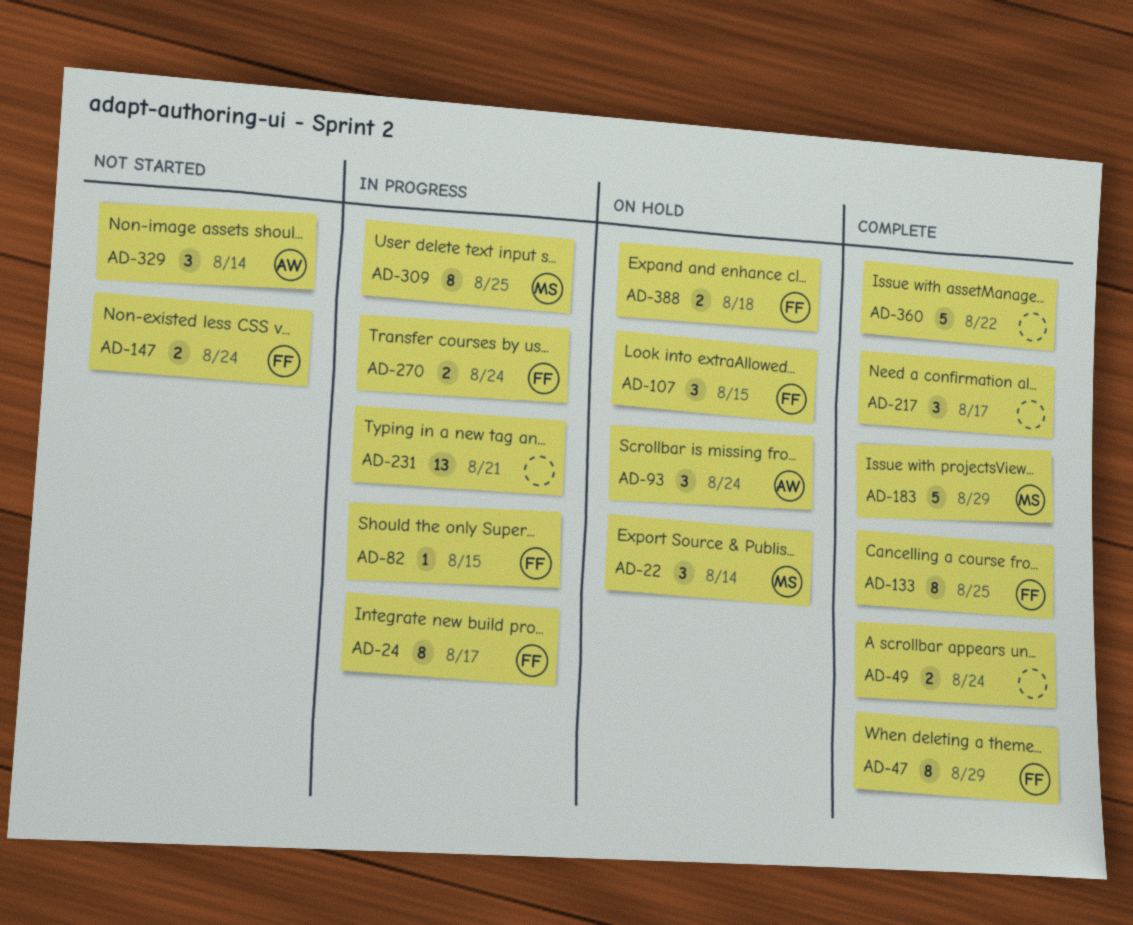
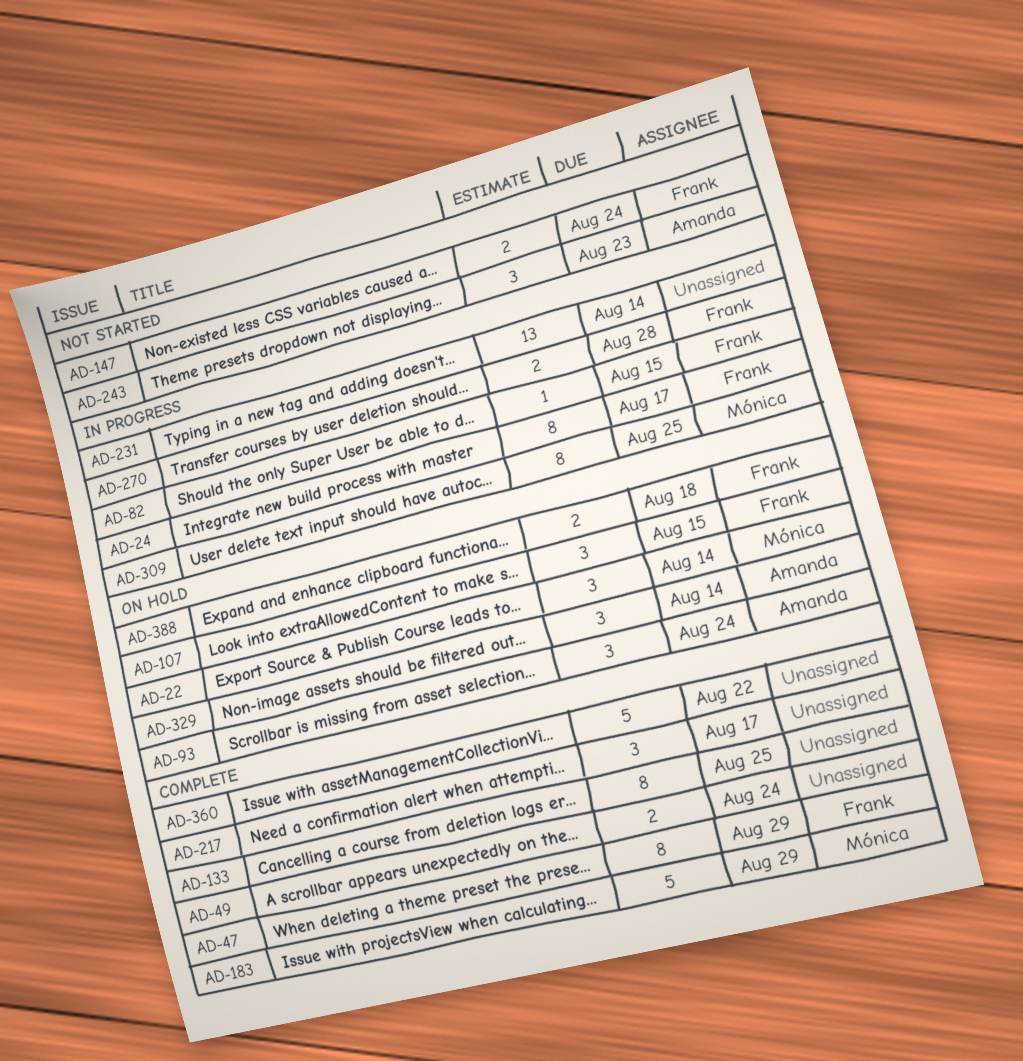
AD-133, owner: Frank -> none
AD-231, due: Aug 21 -> Aug 14
AD-243: none -> present
AD-270, due: Aug 24 -> Aug 28
AD-329, status: Not started -> On hold

